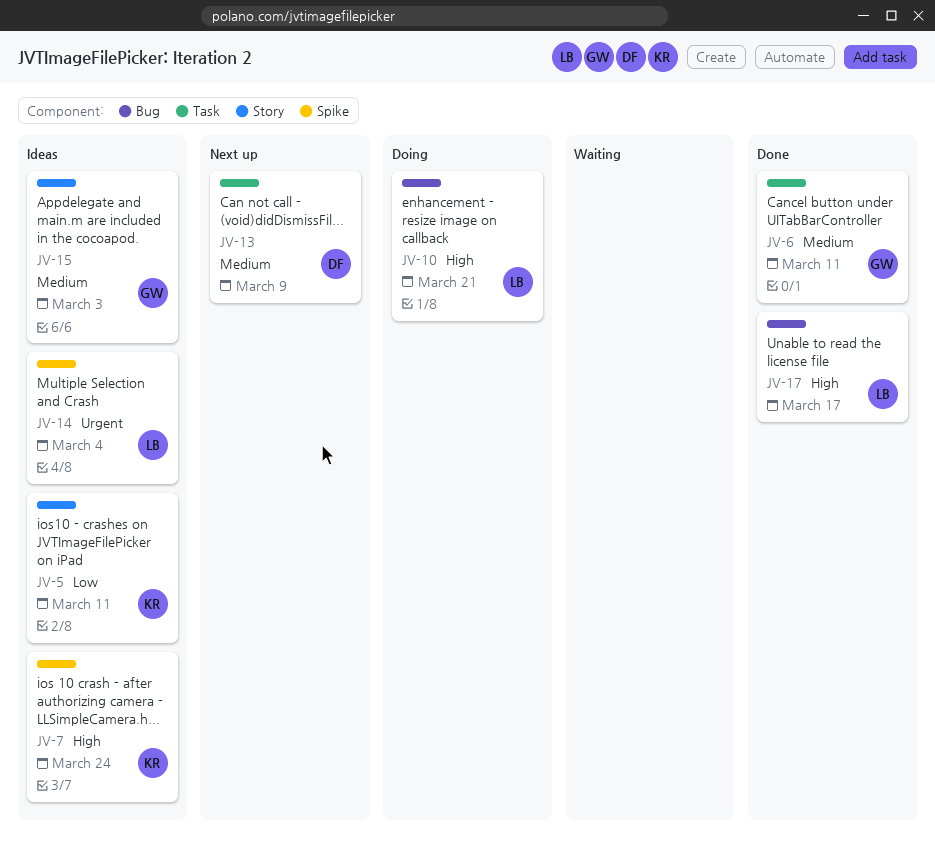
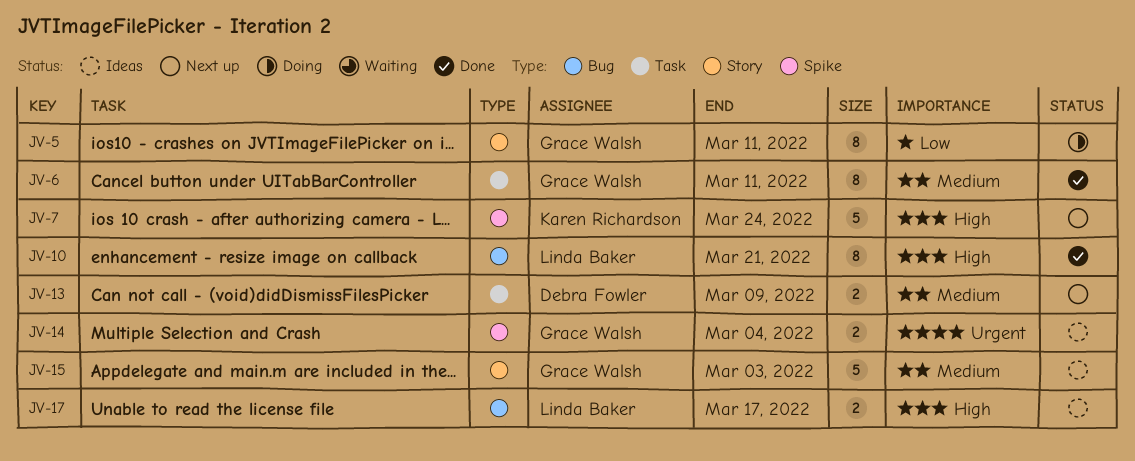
JV-5, status: Ideas -> Doing
JV-5, owner: Karen Richardson -> Grace Walsh
JV-7, status: Ideas -> Next up
JV-10, status: Doing -> Done
JV-14, owner: Linda Baker -> Grace Walsh
JV-17, status: Done -> Ideas

